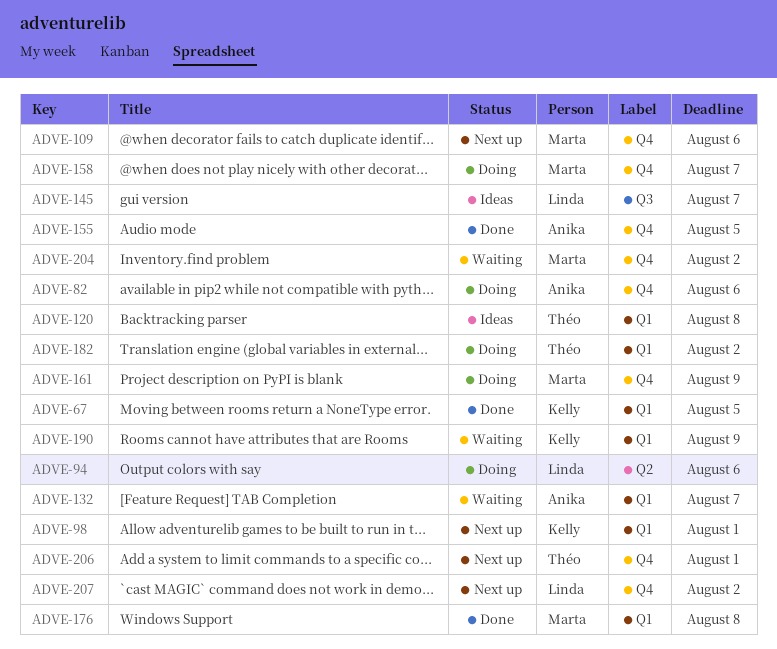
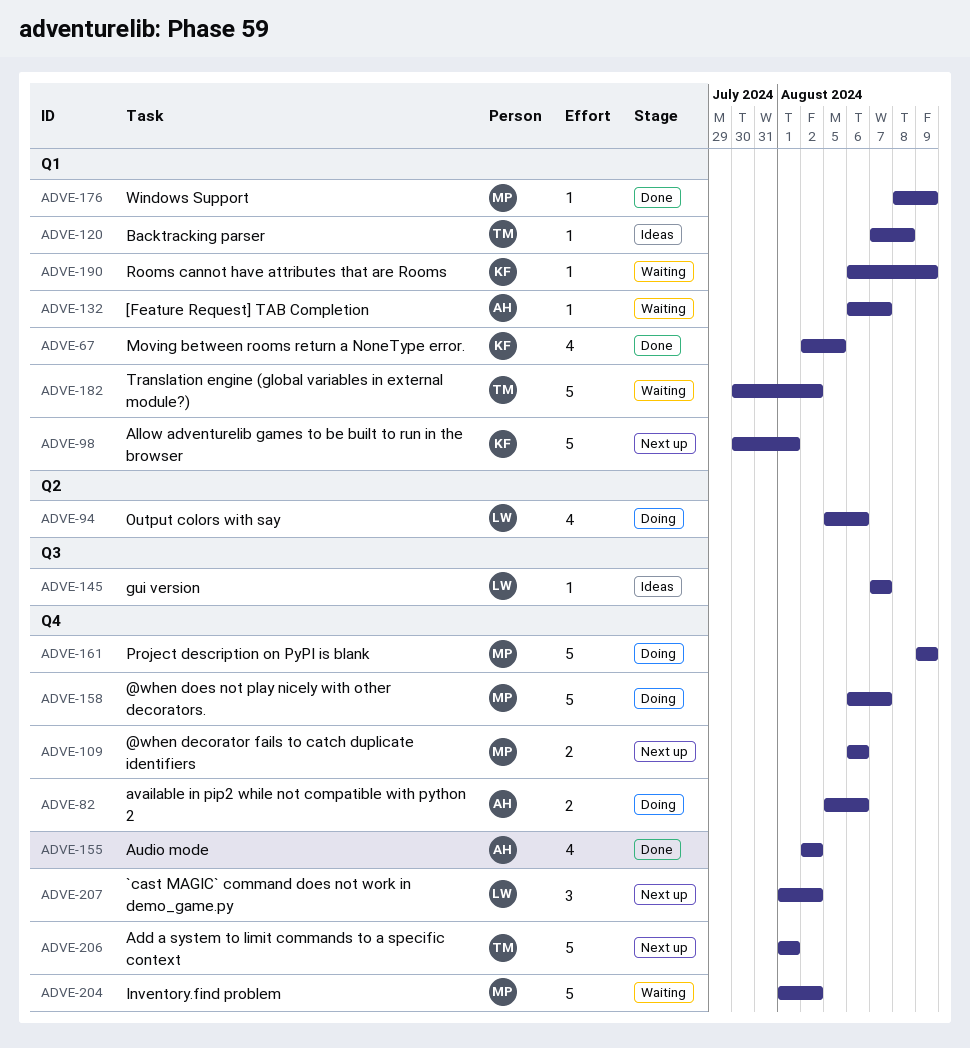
ADVE-155, due: Aug 5 -> Aug 2
ADVE-176, due: Aug 8 -> Aug 9
ADVE-182, status: Doing -> Waiting

